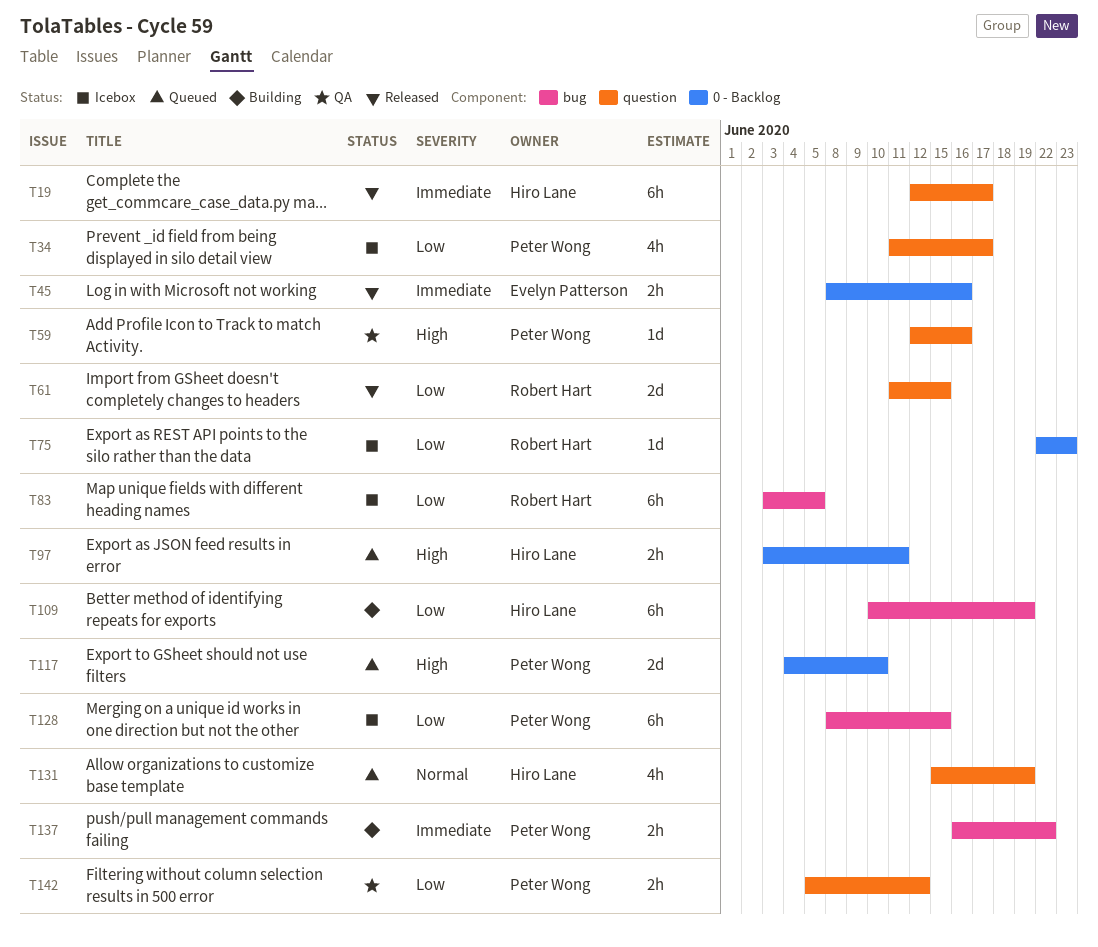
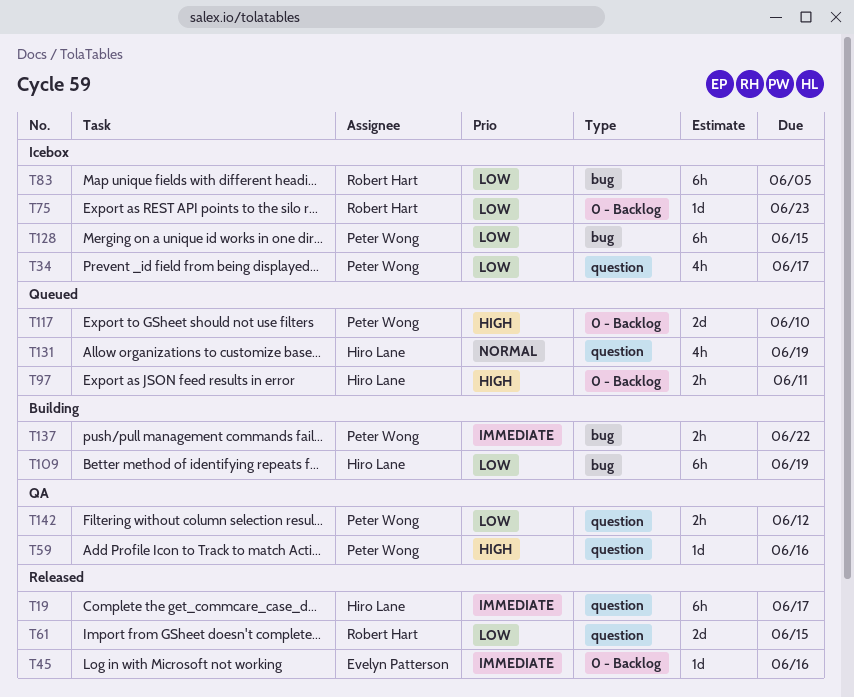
T45, estimate: 2h -> 1d

